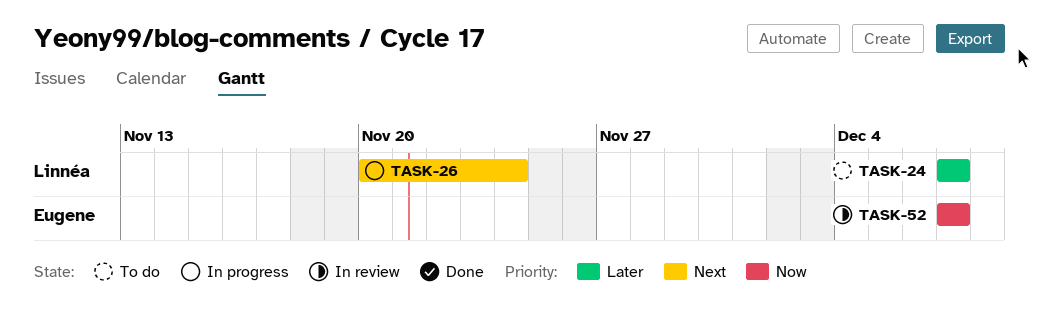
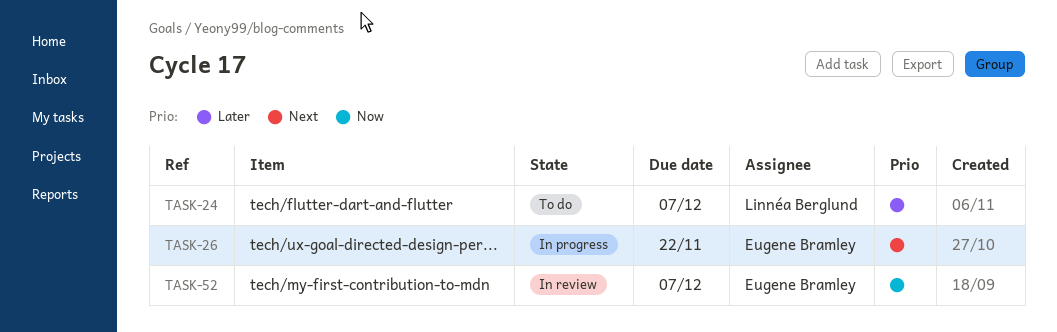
TASK-26, owner: Linnéa Berglund -> Eugene Bramley
TASK-26, due: Nov 24 -> Nov 22

